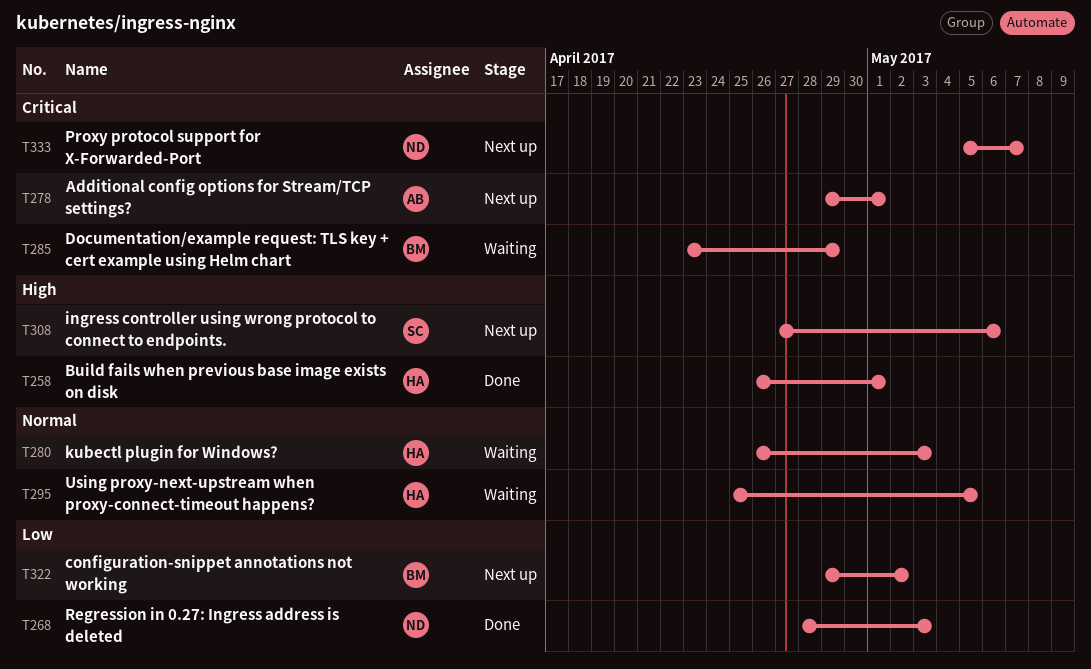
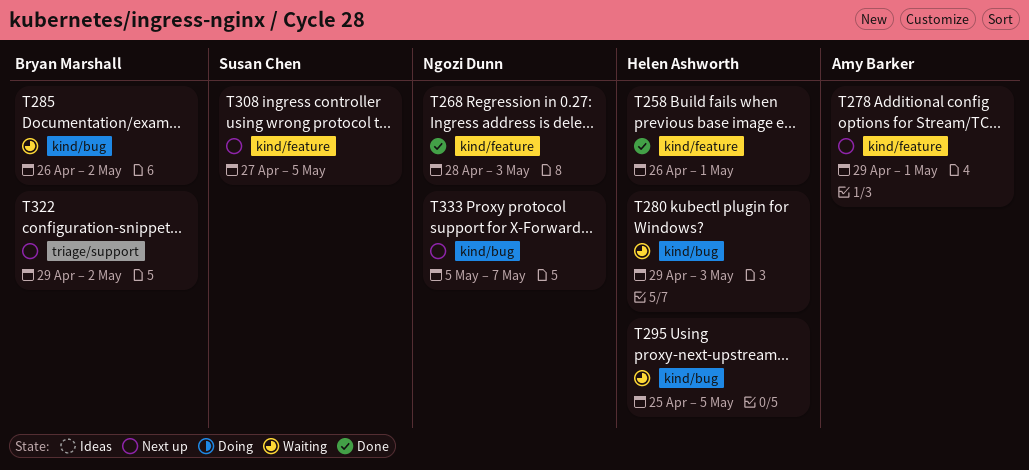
T280, start: Apr 26 -> Apr 29
T285, start: Apr 23 -> Apr 26
T285, due: Apr 29 -> May 2
T308, due: May 6 -> May 5

